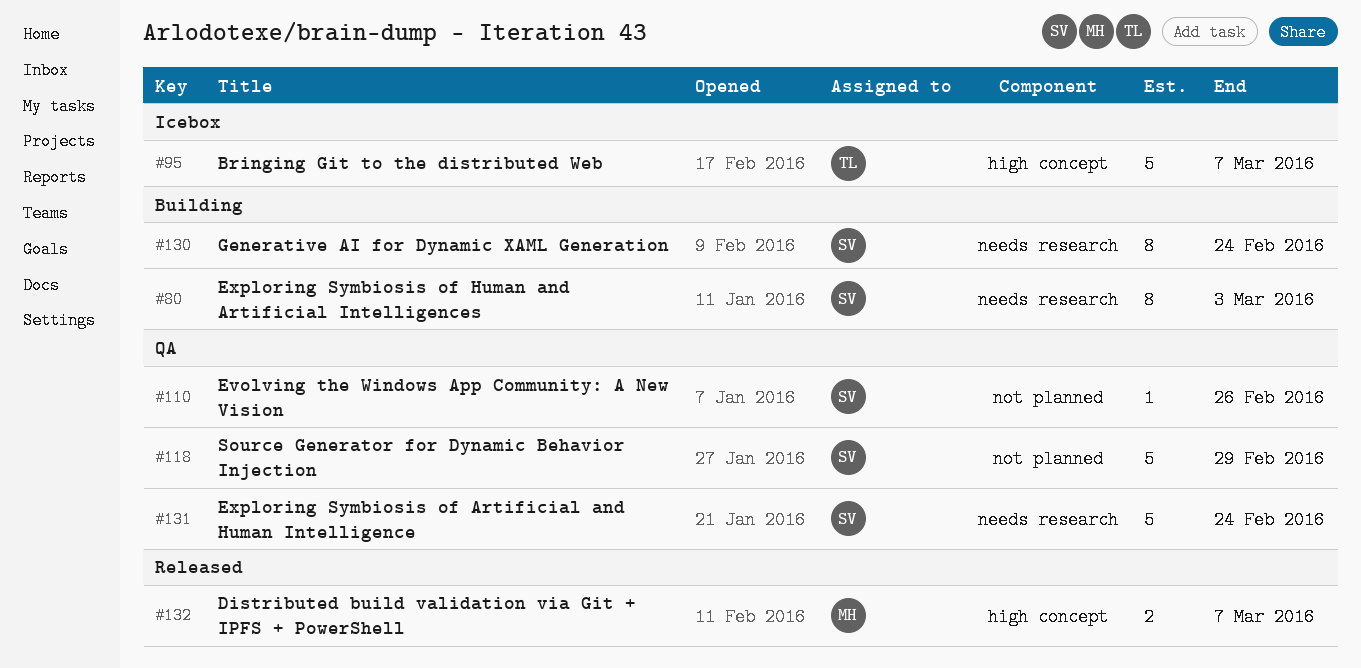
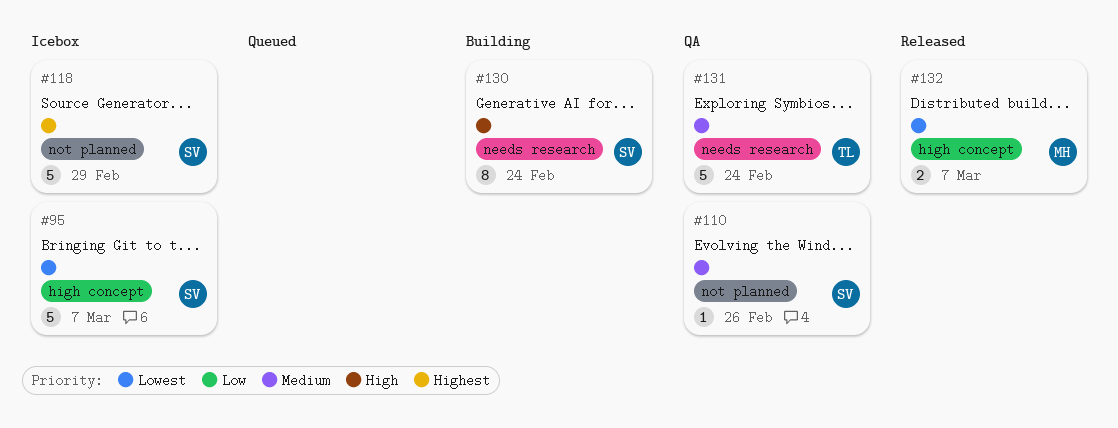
#80: present -> none
#95, owner: TL -> SV
#118, status: QA -> Icebox
#131, owner: SV -> TL

